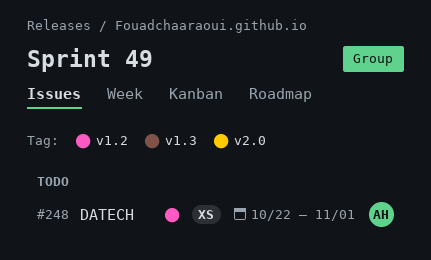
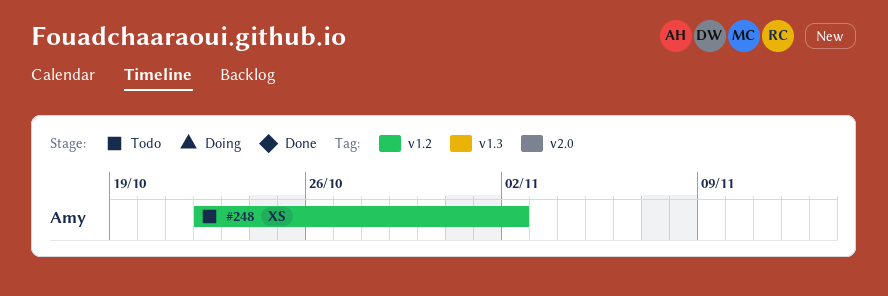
#248, due: Nov 1 -> Nov 2

